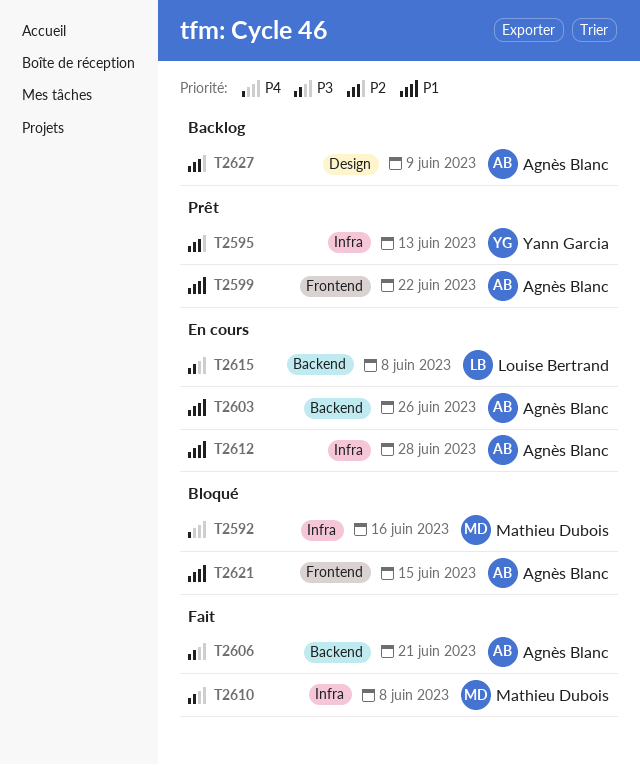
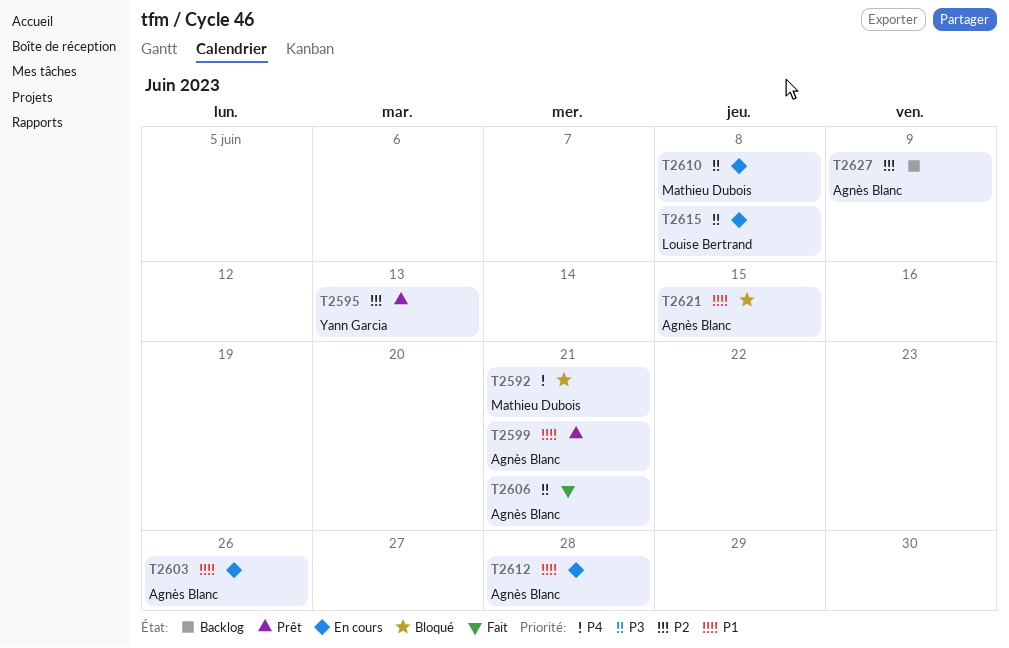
T2592, due: Jun 16 -> Jun 21
T2599, due: Jun 22 -> Jun 21
T2610, status: Fait -> En cours

